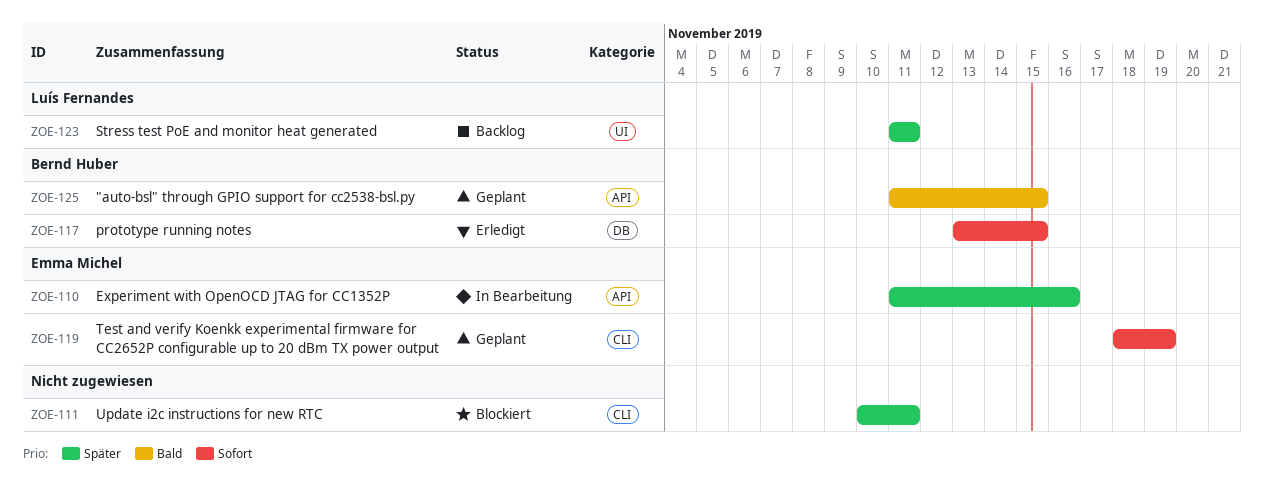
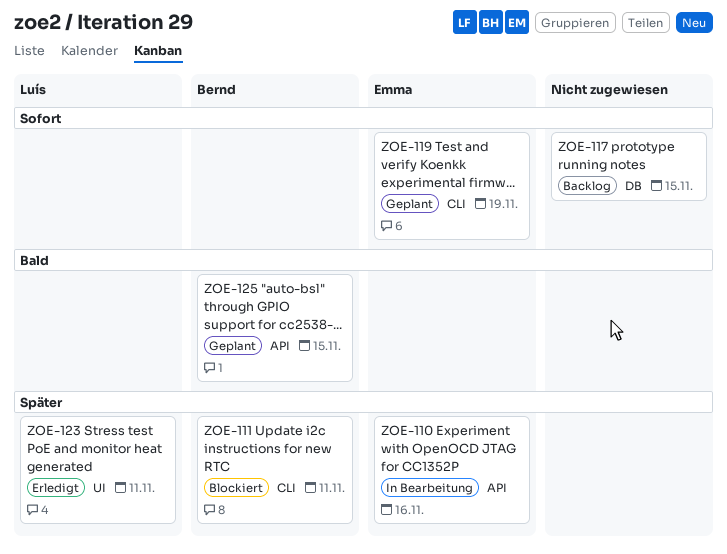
ZOE-111, owner: none -> Bernd Huber
ZOE-117, status: Erledigt -> Backlog
ZOE-117, owner: Bernd Huber -> none
ZOE-123, status: Backlog -> Erledigt

